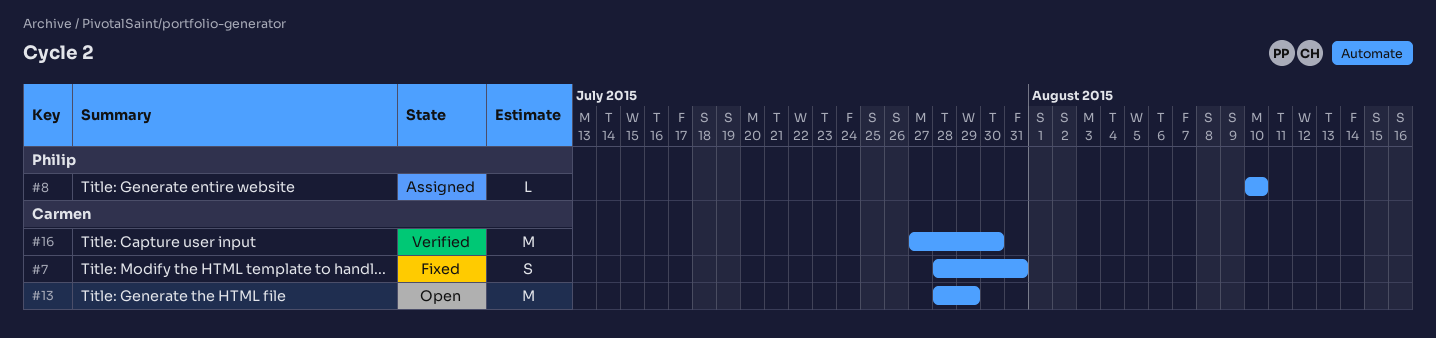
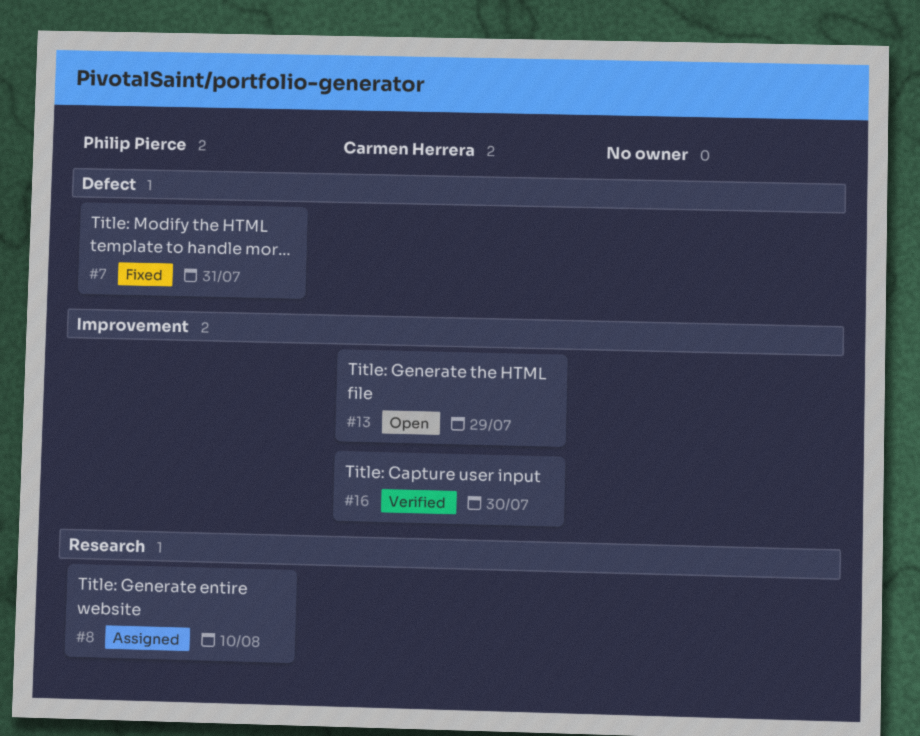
#7, owner: Carmen Herrera -> Philip Pierce

